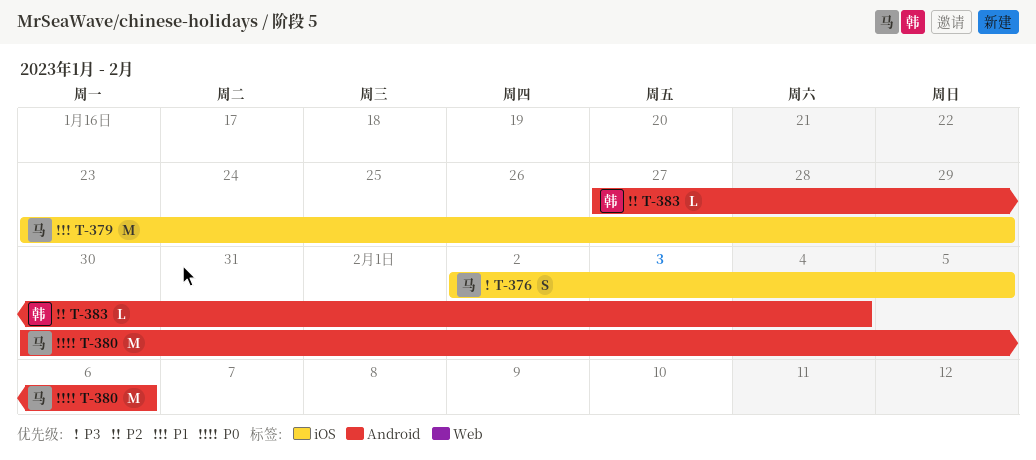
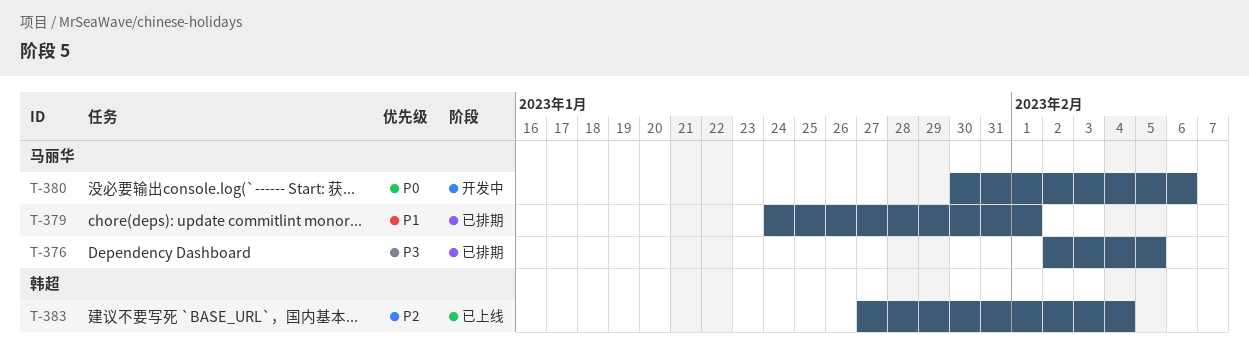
T-379, start: Jan 23 -> Jan 24
T-379, due: Jan 29 -> Feb 1

